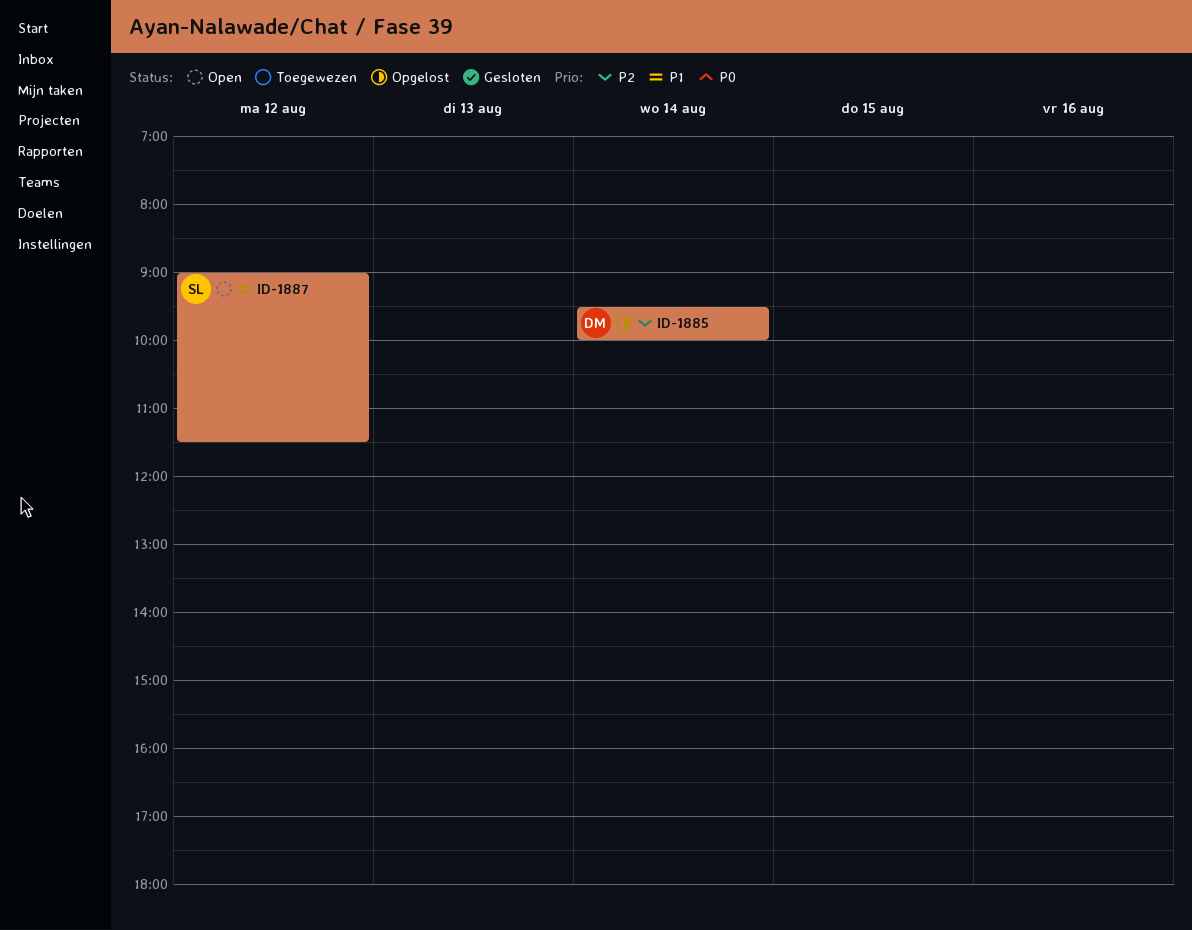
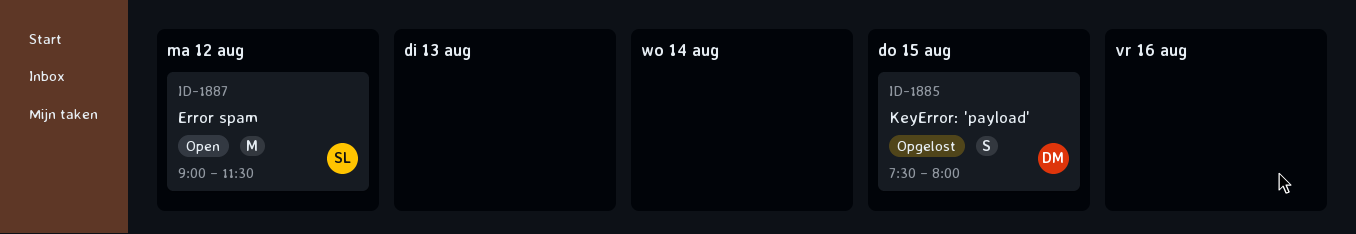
ID-1885, day: Aug 14 -> Aug 15
ID-1885, begins: 09:30 -> 07:30
ID-1885, ends: 10:00 -> 08:00

